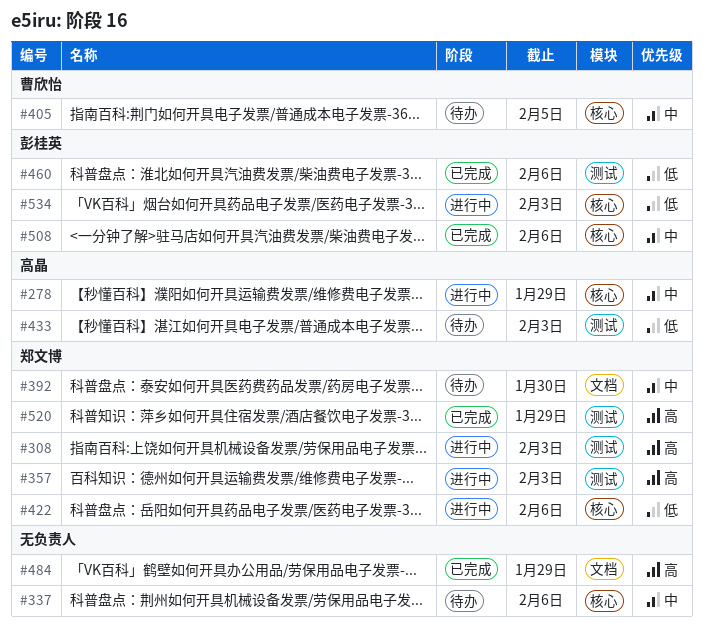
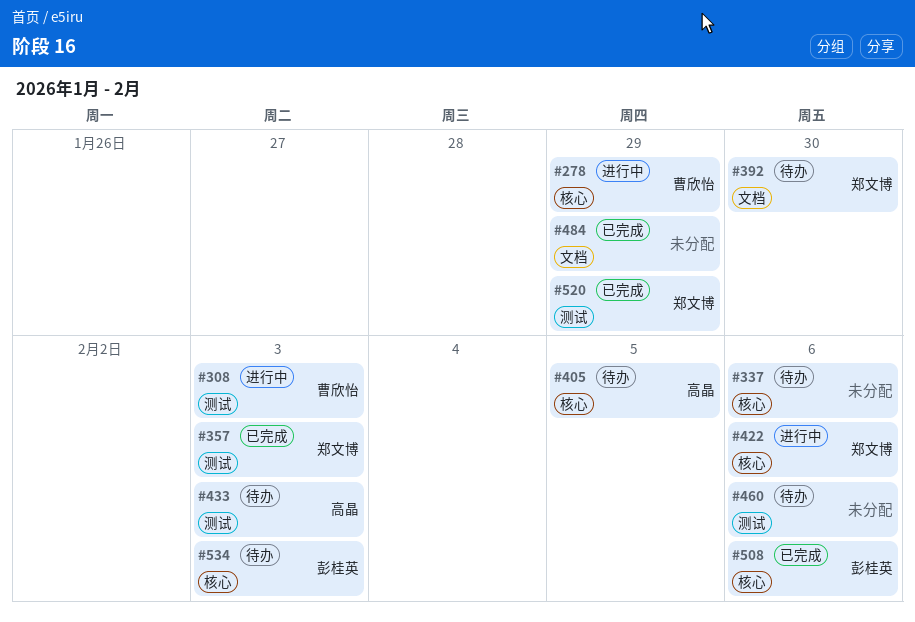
#278, owner: 高晶 -> 曹欣怡
#308, owner: 郑文博 -> 曹欣怡
#357, status: 进行中 -> 已完成
#405, owner: 曹欣怡 -> 高晶
#460, status: 已完成 -> 待办
#460, owner: 彭桂英 -> none
#534, status: 进行中 -> 待办

